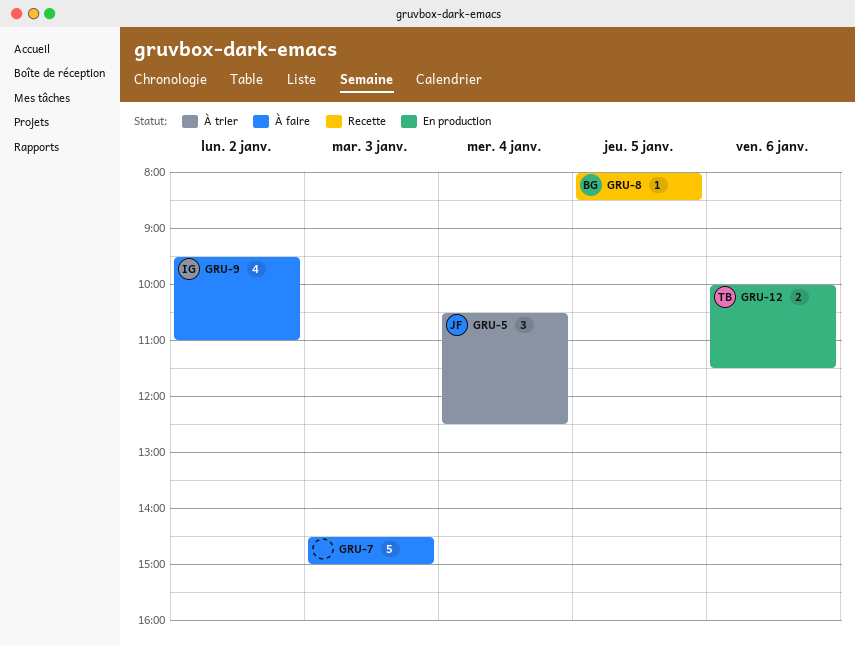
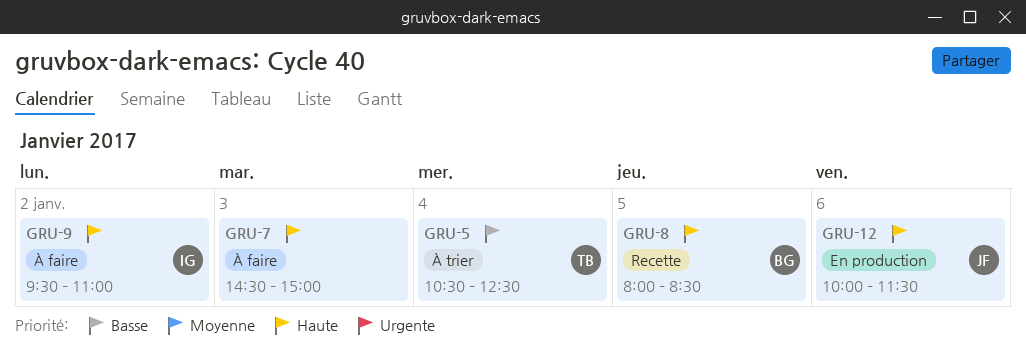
GRU-5, owner: JF -> TB
GRU-12, owner: TB -> JF

